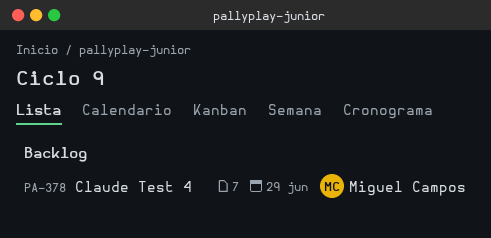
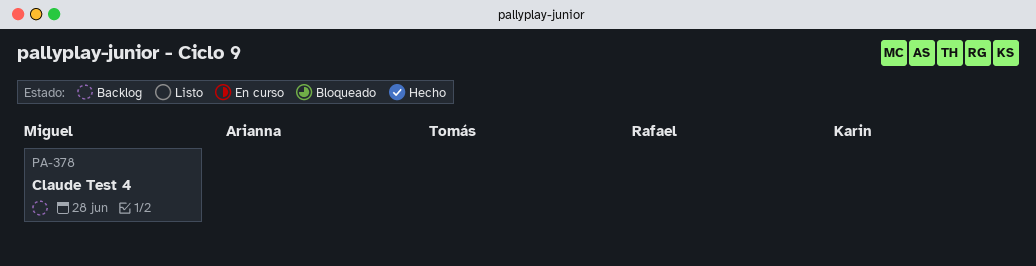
PA-378, due: Jun 29 -> Jun 28

